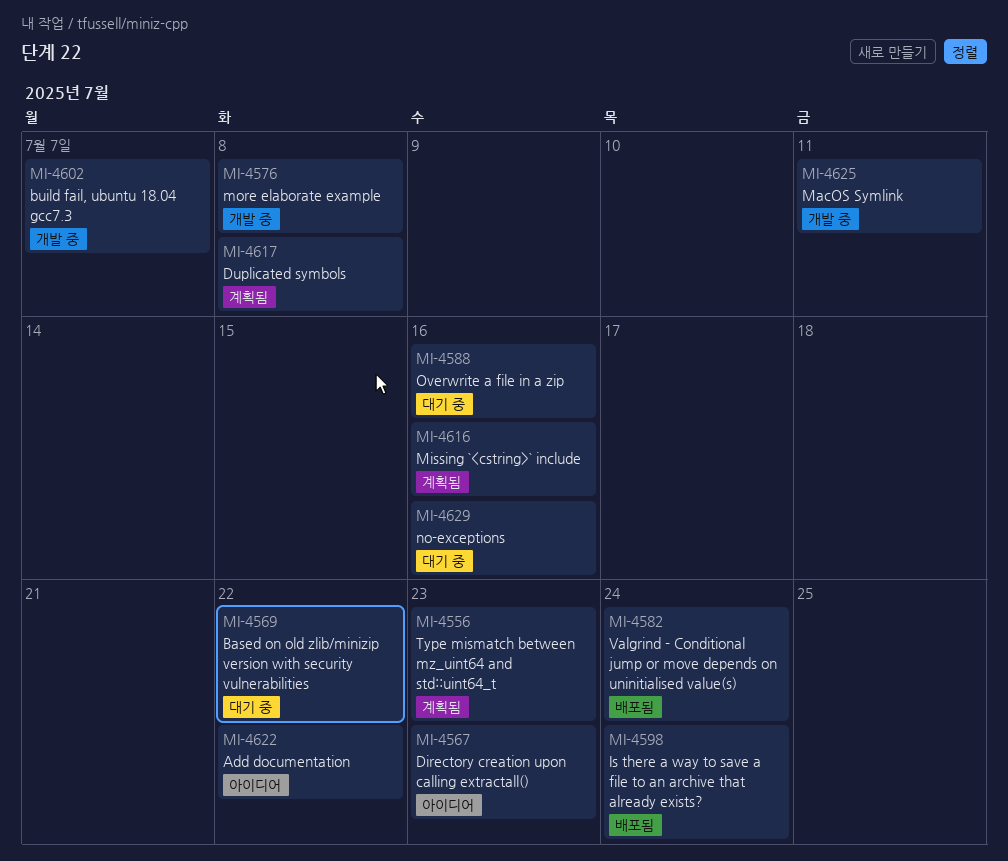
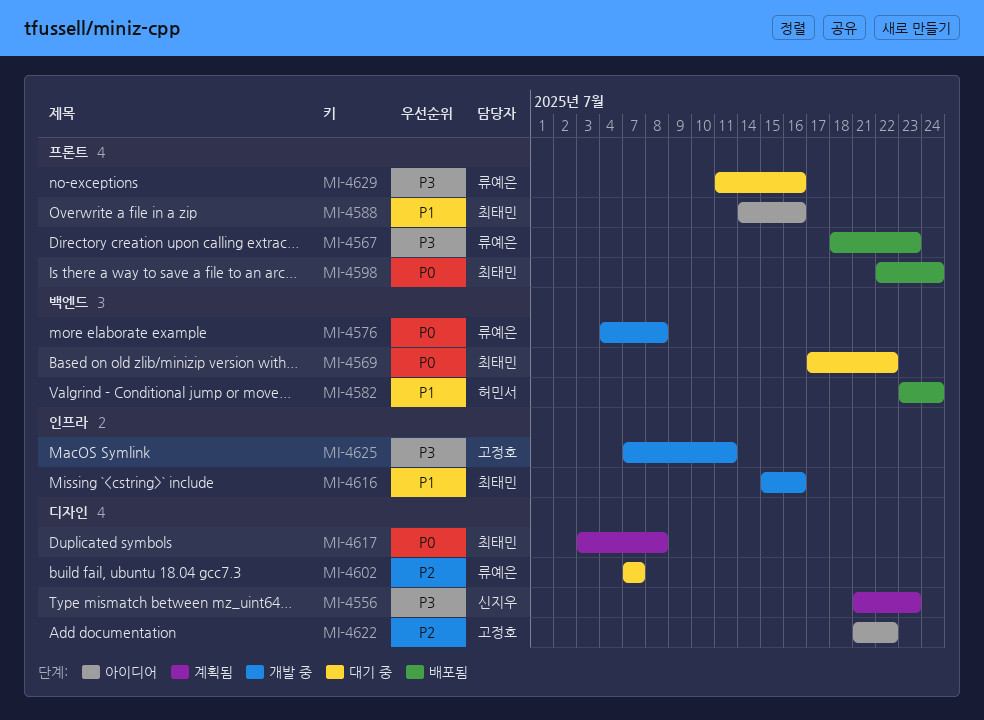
MI-4567, status: 아이디어 -> 배포됨
MI-4588, status: 대기 중 -> 아이디어
MI-4602, status: 개발 중 -> 대기 중
MI-4616, status: 계획됨 -> 개발 중

